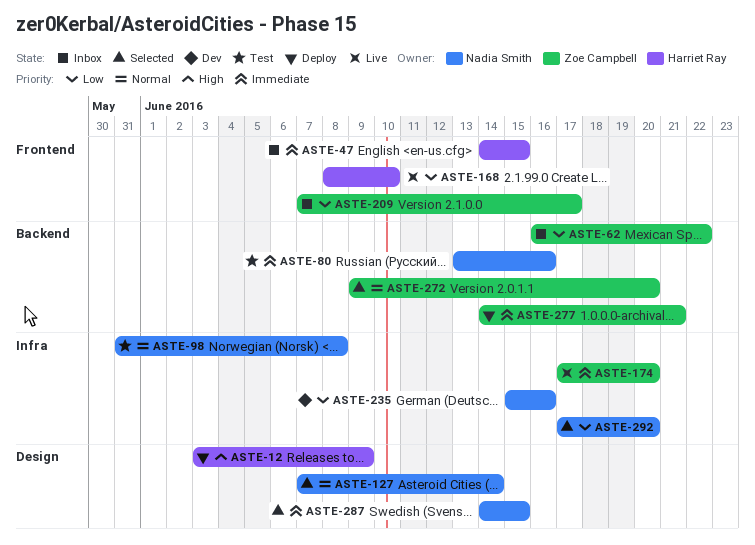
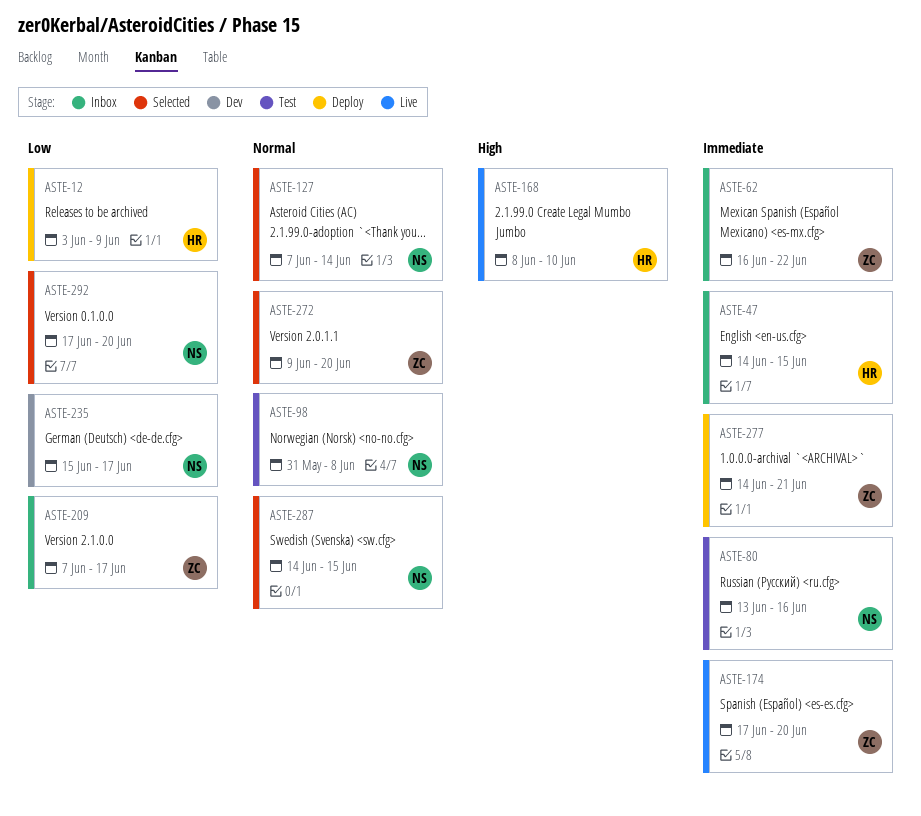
ASTE-12, priority: High -> Low
ASTE-62, priority: Low -> Immediate
ASTE-168, priority: Low -> High
ASTE-235, due: Jun 16 -> Jun 17
ASTE-287, priority: Immediate -> Normal

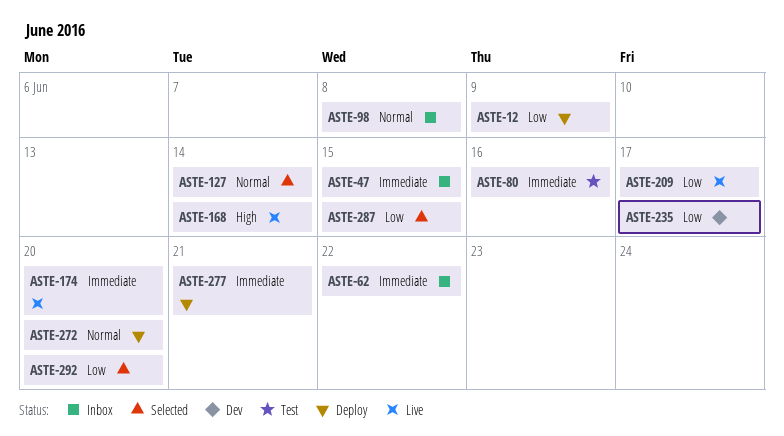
ASTE-98, status: Test -> Inbox
ASTE-168, due: Jun 10 -> Jun 14
ASTE-209, status: Inbox -> Live
ASTE-272, status: Selected -> Deploy
ASTE-287, priority: Normal -> Low

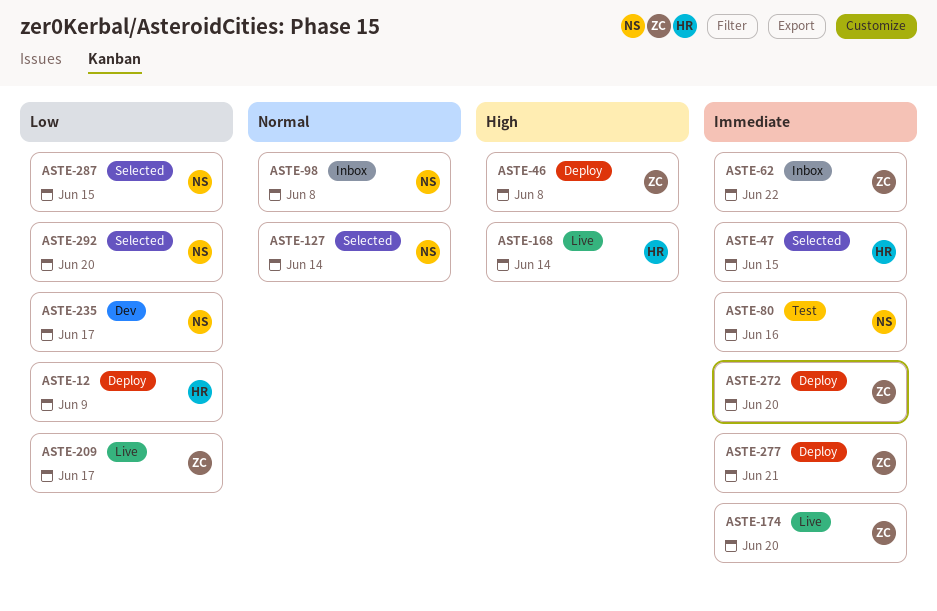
ASTE-46: none -> present
ASTE-47, status: Inbox -> Selected
ASTE-272, priority: Normal -> Immediate

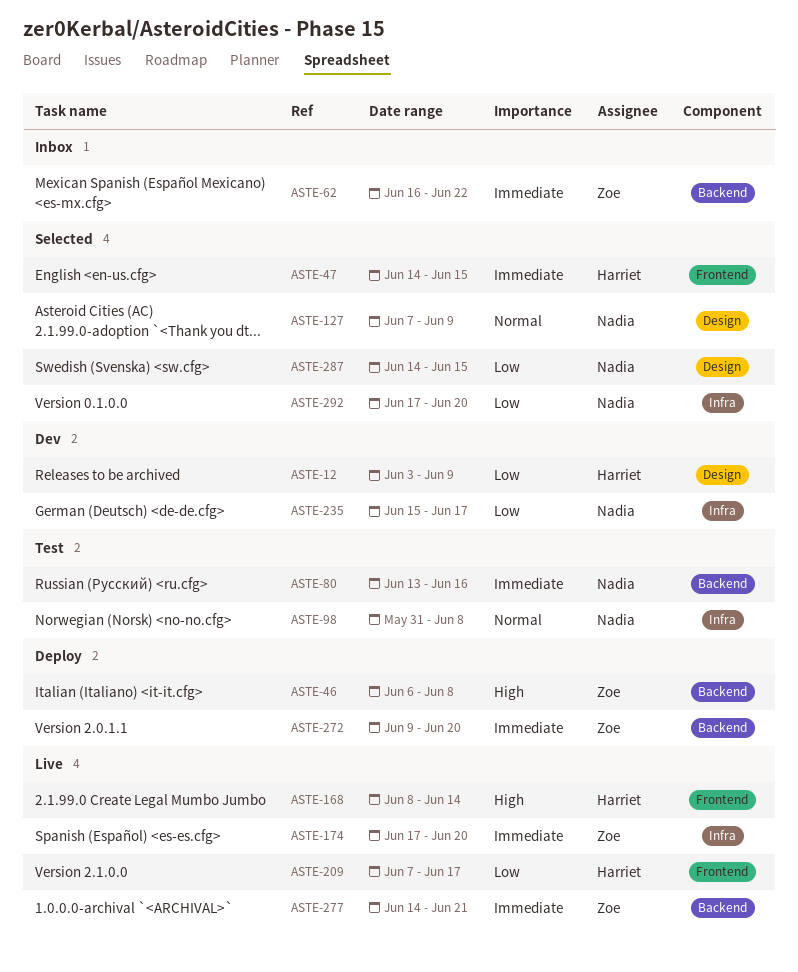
ASTE-12, status: Deploy -> Dev
ASTE-98, status: Inbox -> Test
ASTE-127, due: Jun 14 -> Jun 9
ASTE-209, owner: Zoe -> Harriet
ASTE-277, status: Deploy -> Live

